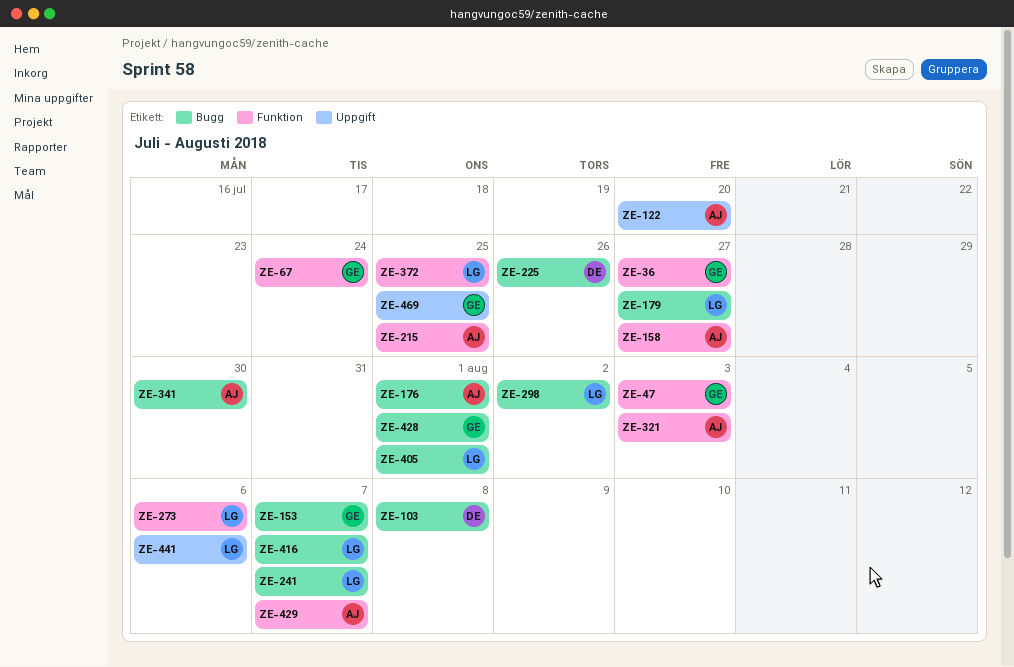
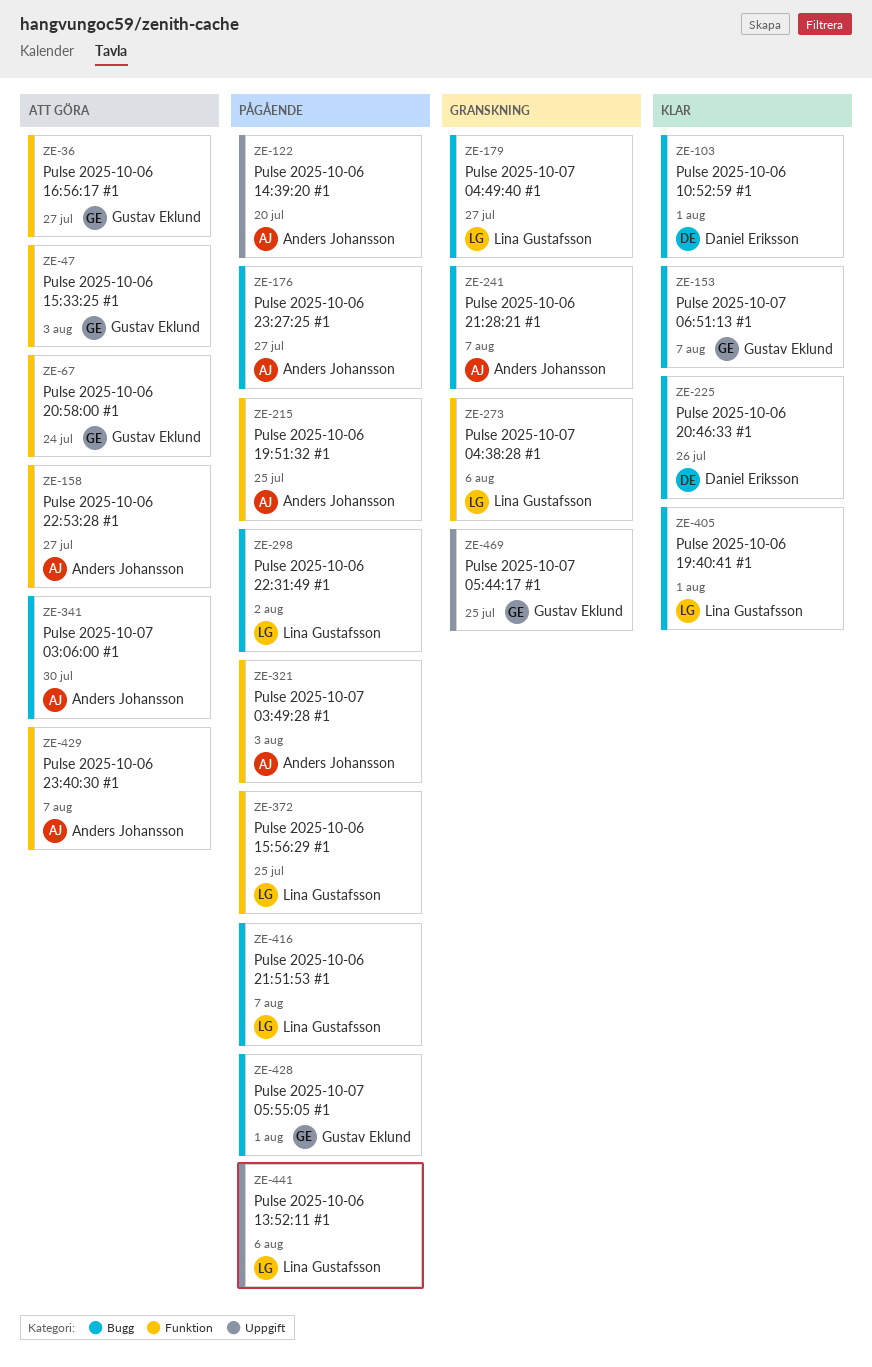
ZE-103, due: Aug 8 -> Aug 1
ZE-176, due: Aug 1 -> Jul 27
ZE-241, owner: Lina Gustafsson -> Anders Johansson

